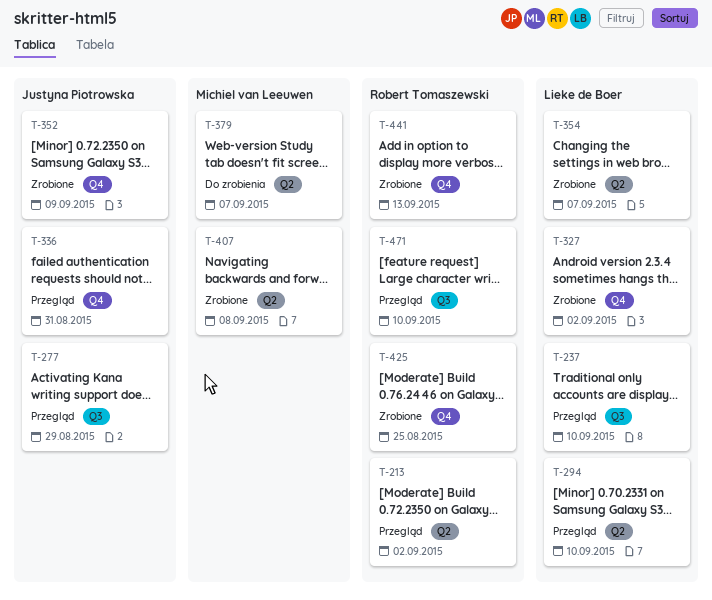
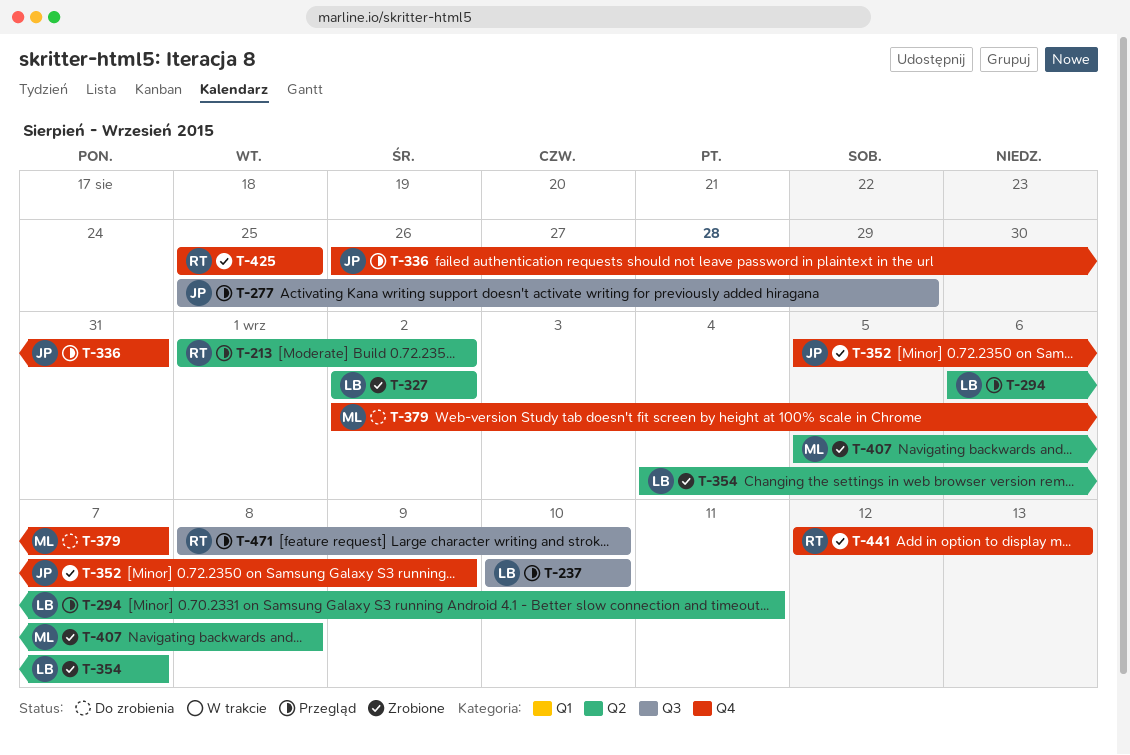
T-294, due: Sep 10 -> Sep 11
T-327, label: Q4 -> Q2
T-379, label: Q2 -> Q4

